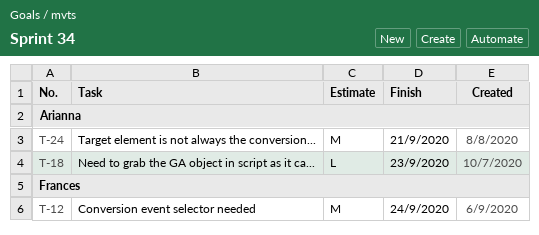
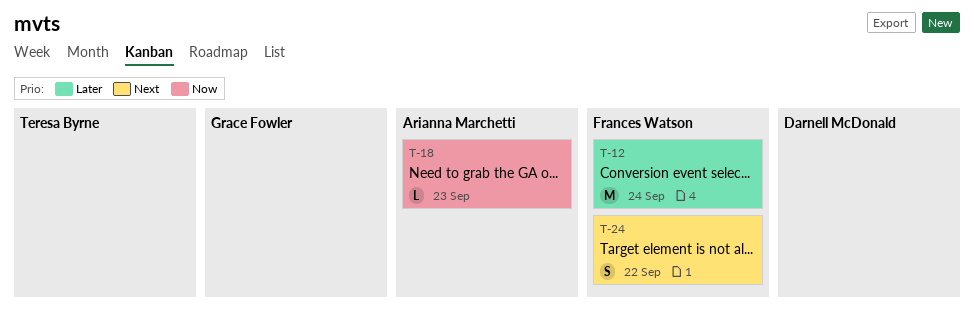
T-24, owner: Arianna Marchetti -> Frances Watson
T-24, estimate: M -> S
T-24, due: Sep 21 -> Sep 22

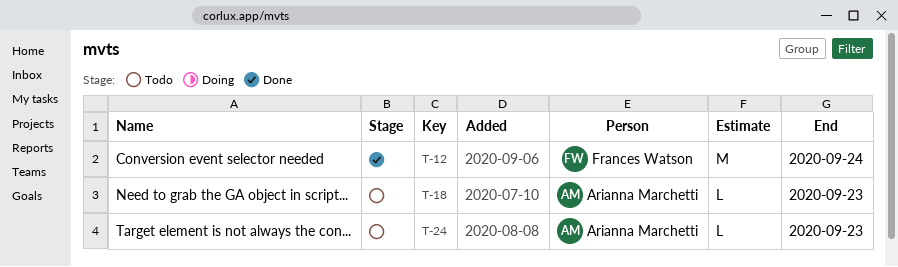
T-24, owner: Frances Watson -> Arianna Marchetti
T-24, estimate: S -> L
T-24, due: Sep 22 -> Sep 23

